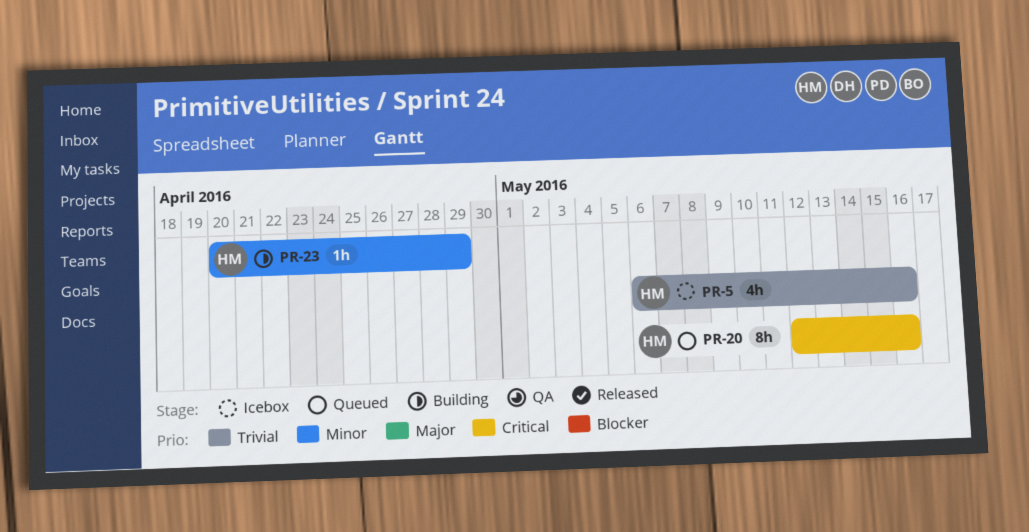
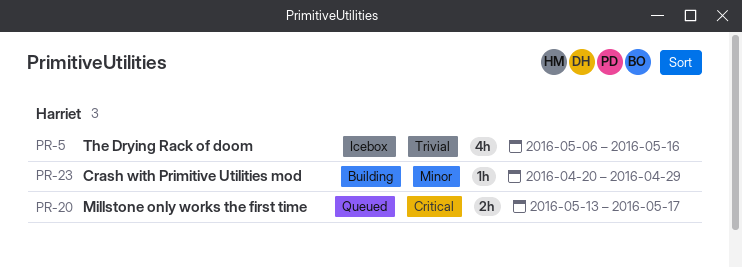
PR-20, estimate: 8h -> 2h
PR-20, start: May 12 -> May 13
PR-20, due: May 16 -> May 17

